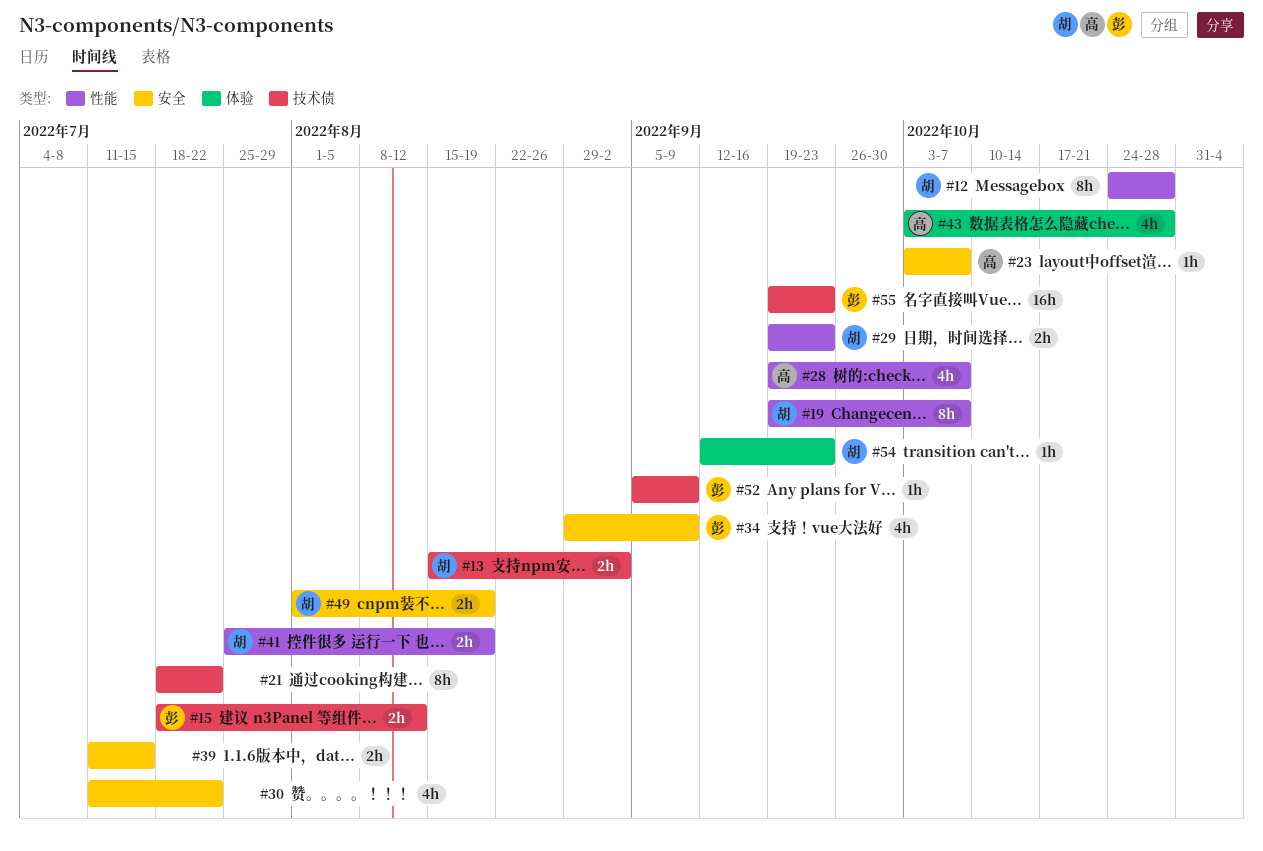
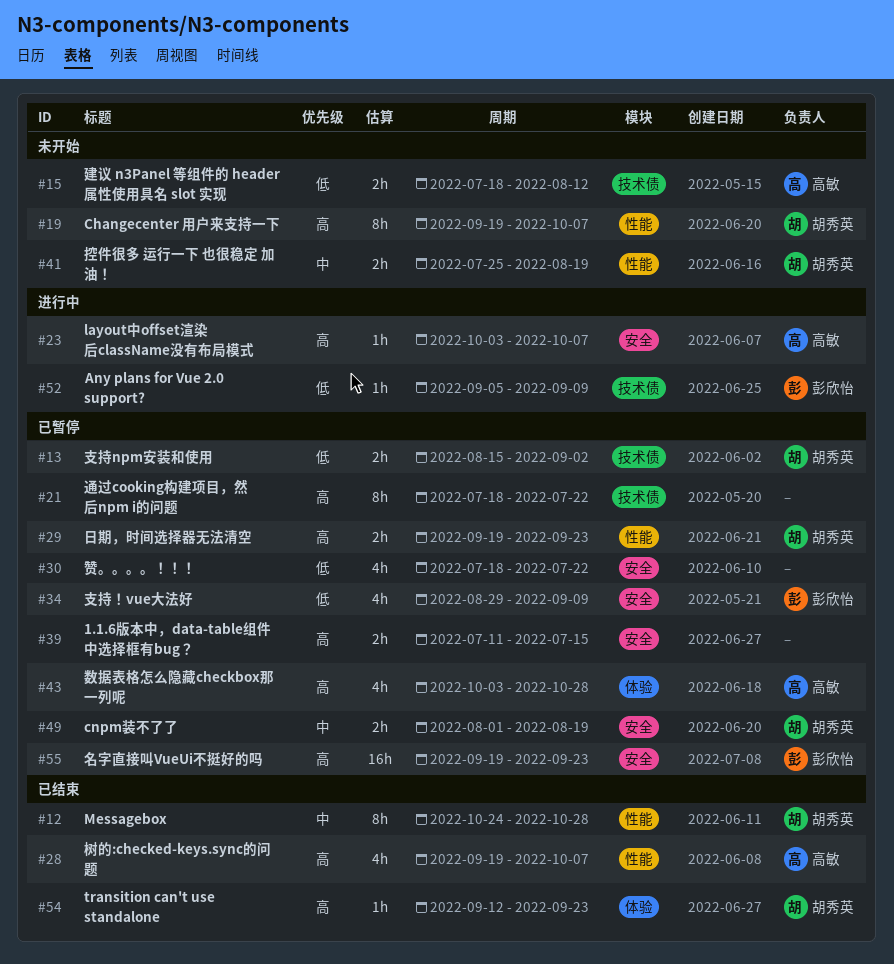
#15, owner: 彭欣怡 -> 高敏
#30, start: Jul 11 -> Jul 18
#55, label: 技术债 -> 安全

